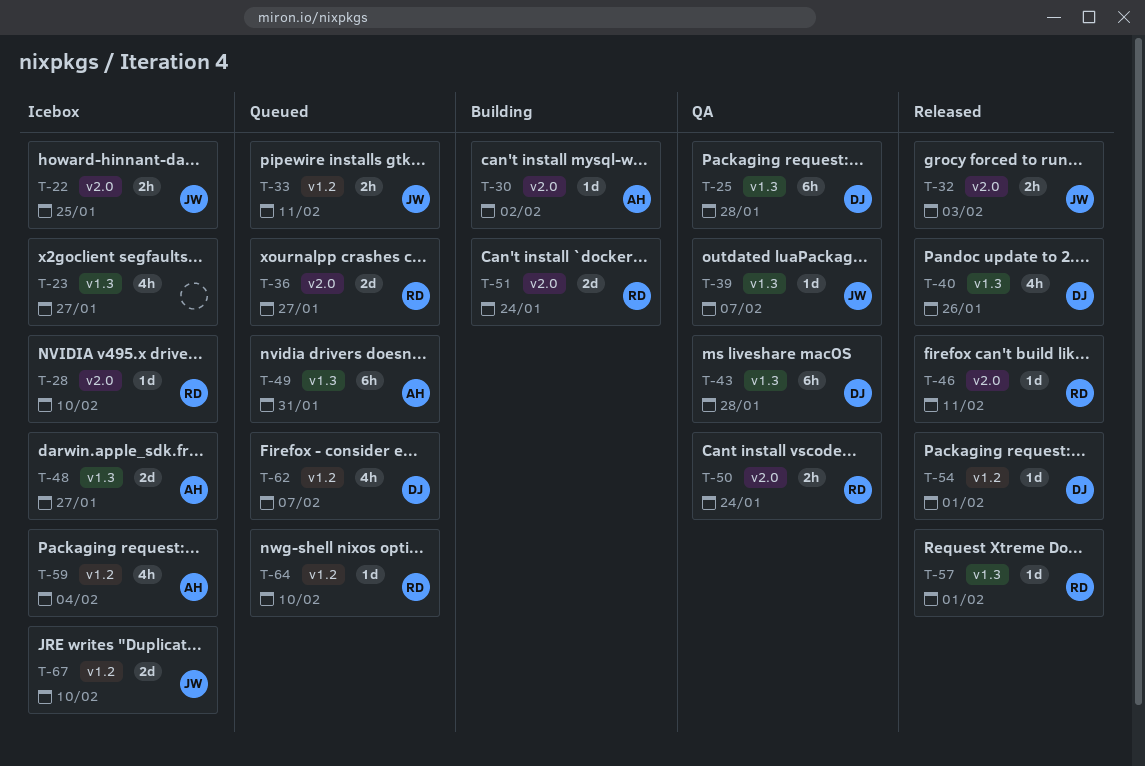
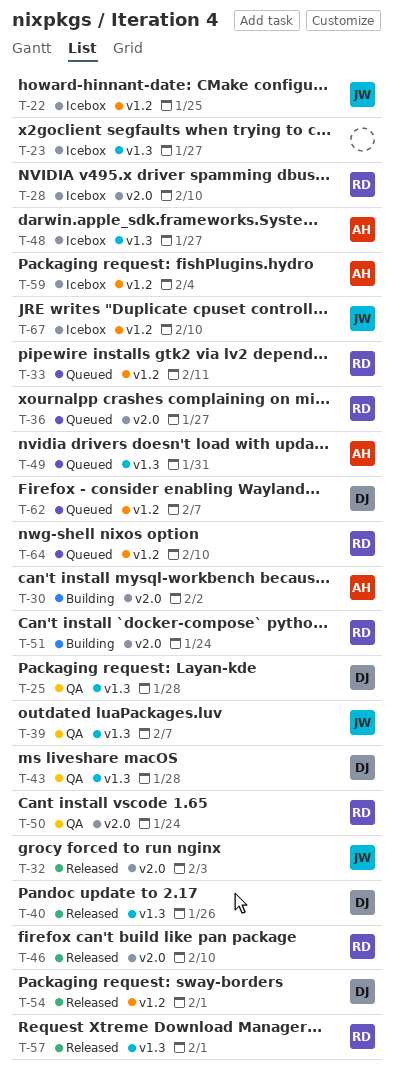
T-22, label: v2.0 -> v1.2
T-33, owner: JW -> RD
T-46, due: Feb 11 -> Feb 10

